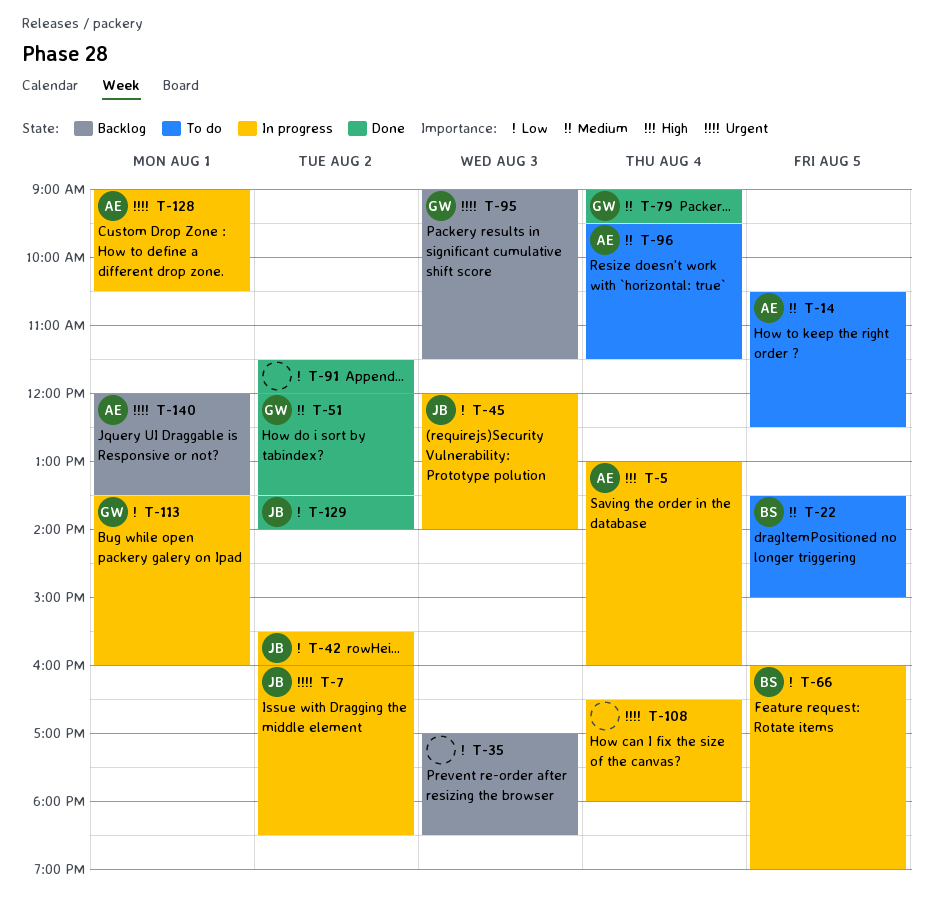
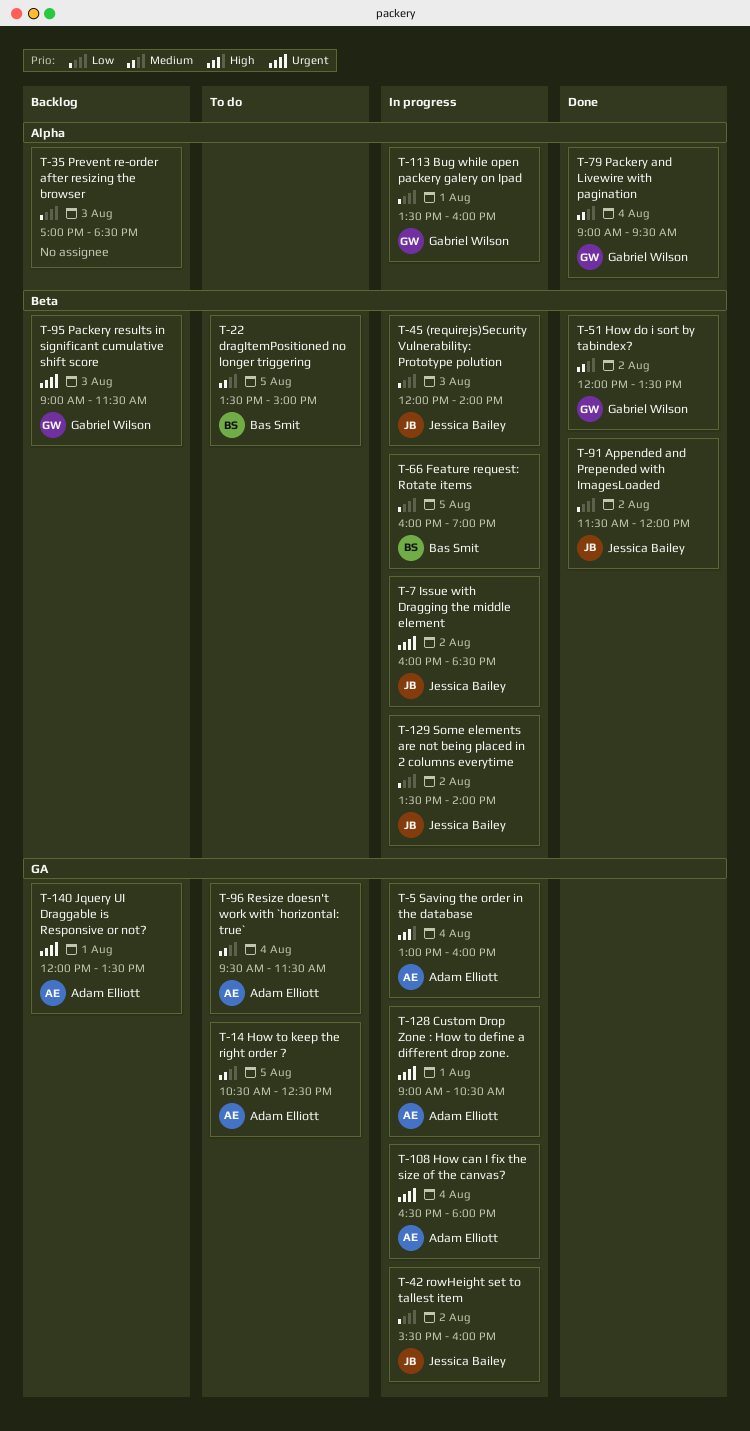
T-91, owner: none -> Jessica Bailey
T-108, owner: none -> Adam Elliott
T-129, status: Done -> In progress

